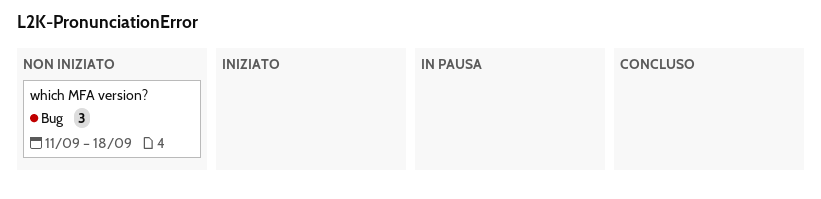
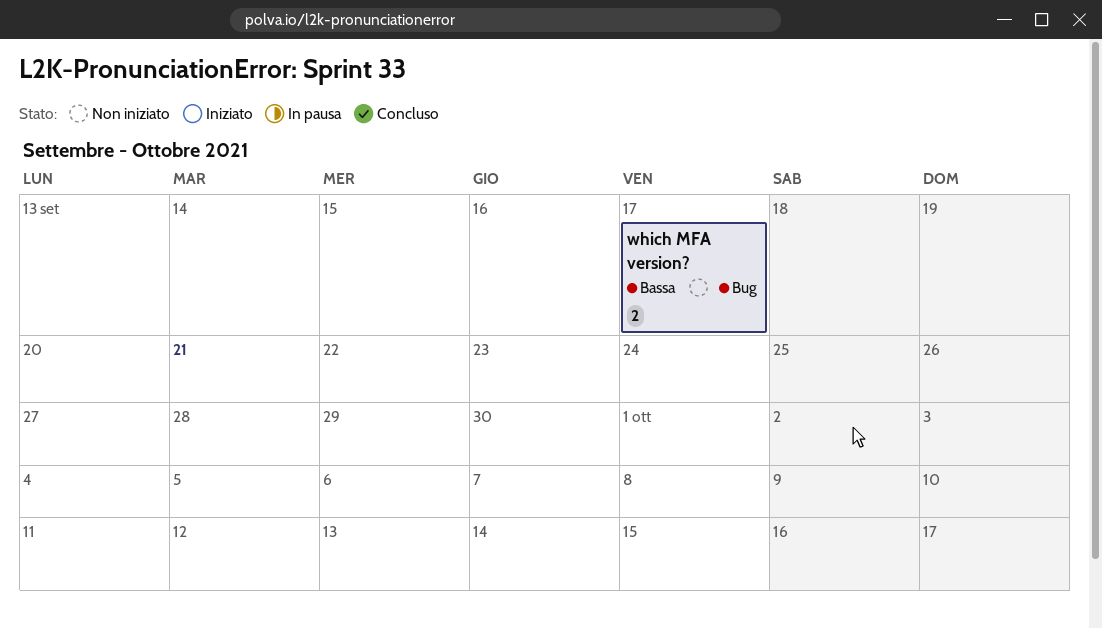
which MFA version?, estimate: 3 -> 2
which MFA version?, due: Sep 18 -> Sep 17

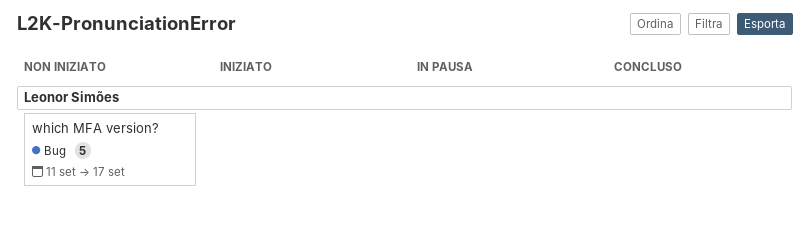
which MFA version?, estimate: 2 -> 5

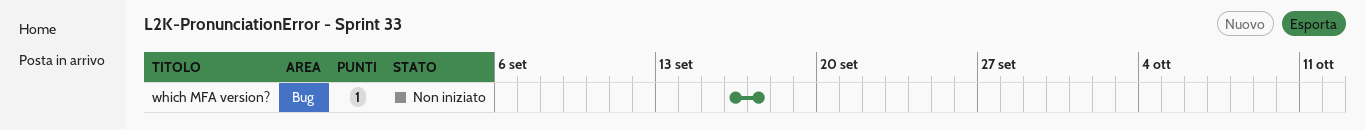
which MFA version?, estimate: 5 -> 1
which MFA version?, start: Sep 11 -> Sep 16

